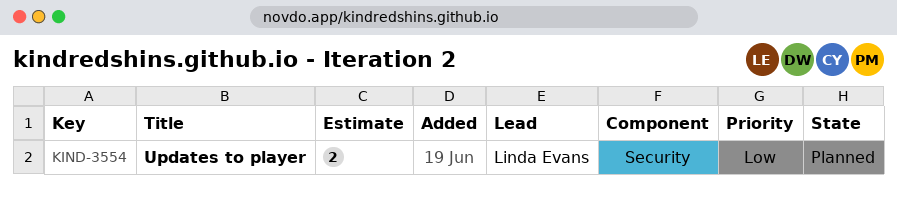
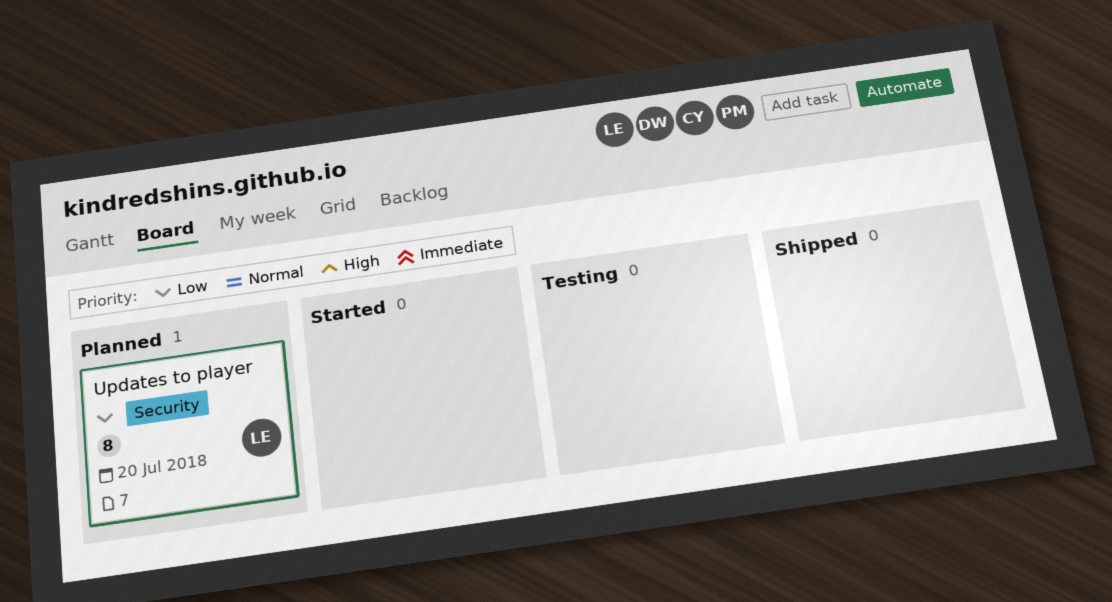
Updates to player, estimate: 2 -> 8

